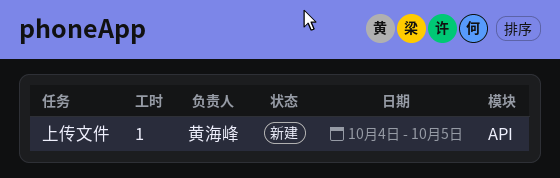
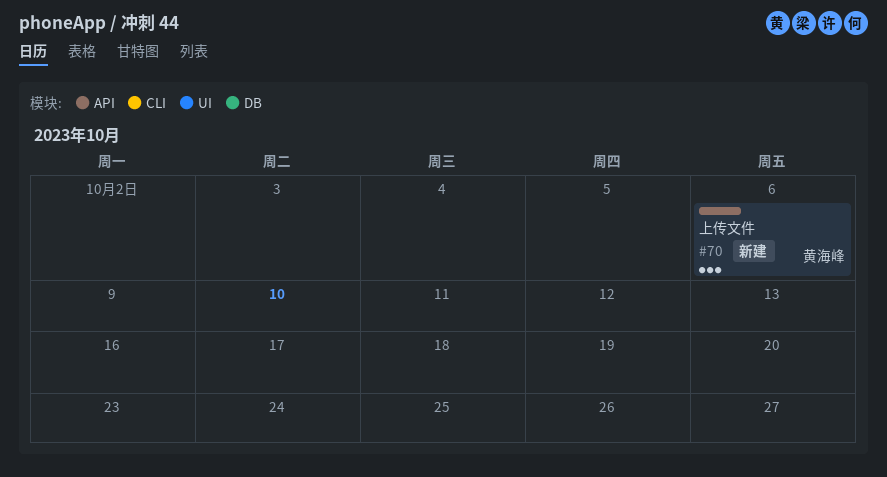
上传文件, estimate: 1 -> 3
上传文件, due: Oct 5 -> Oct 6

